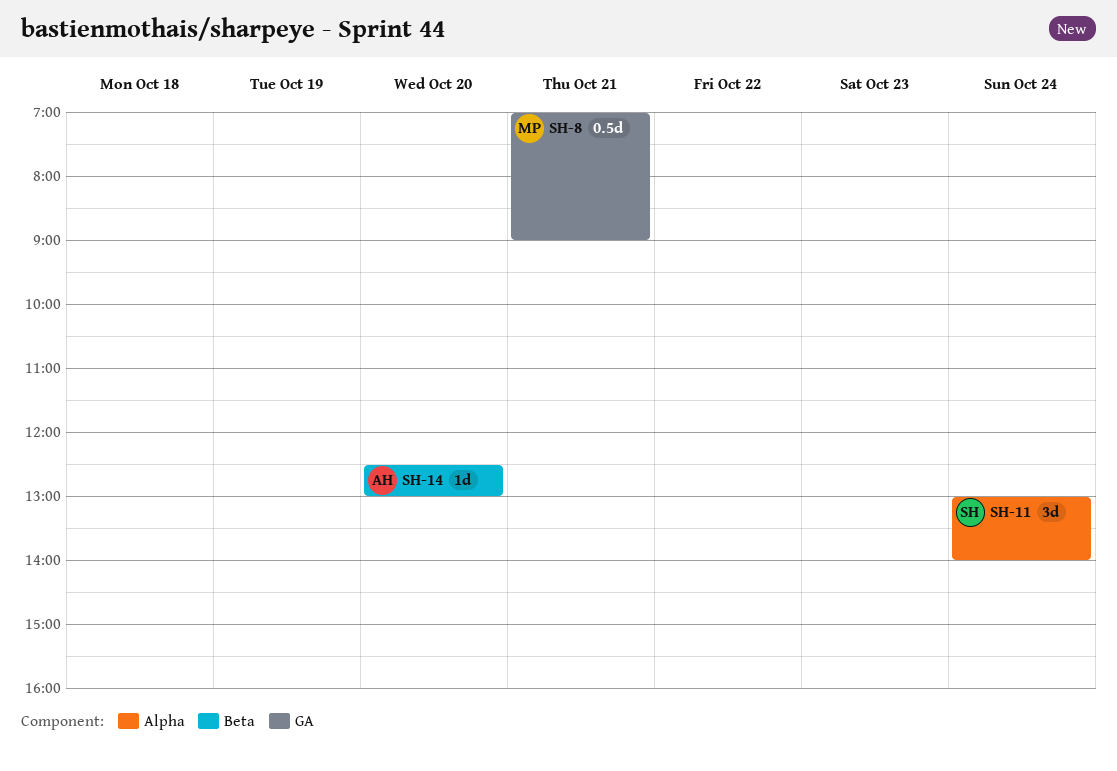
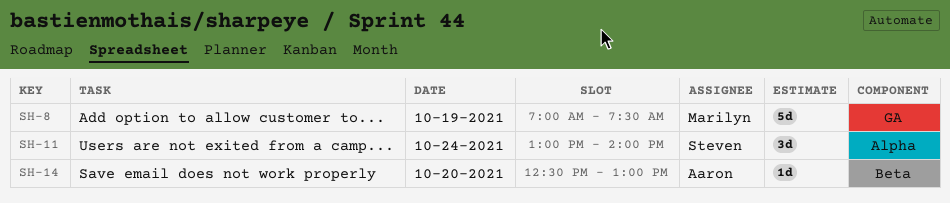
SH-8, estimate: 0.5d -> 5d
SH-8, day: Oct 21 -> Oct 19
SH-8, ends: 09:00 -> 07:30

